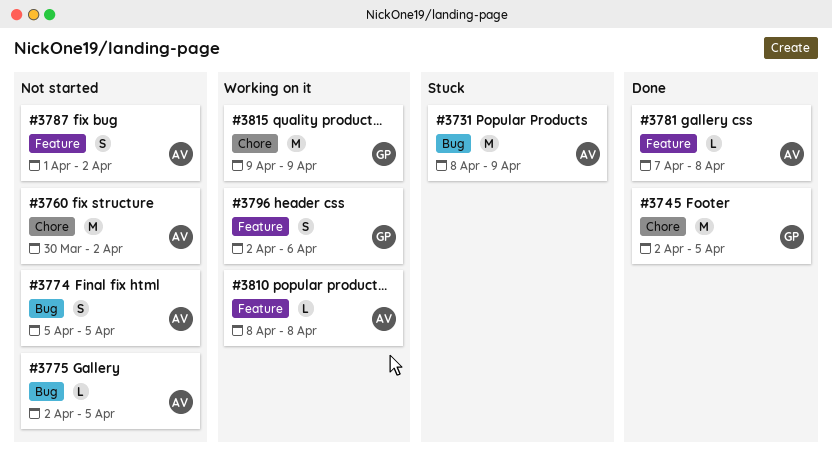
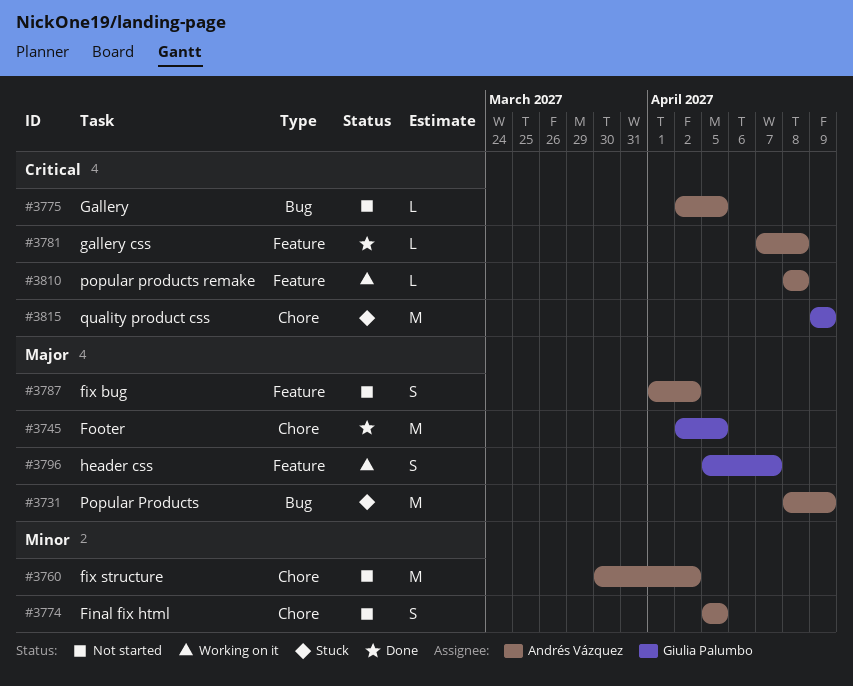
#3774, label: Bug -> Chore
#3796, start: Apr 2 -> Apr 5
#3796, due: Apr 6 -> Apr 7
#3815, status: Working on it -> Stuck

